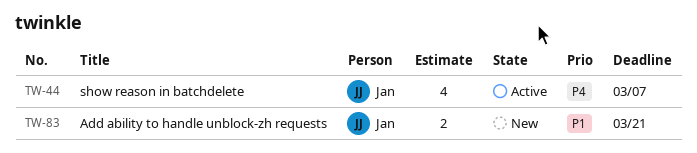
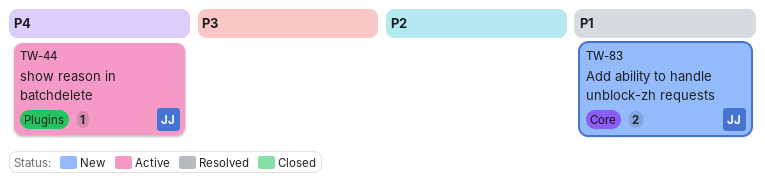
TW-44, estimate: 4 -> 1

